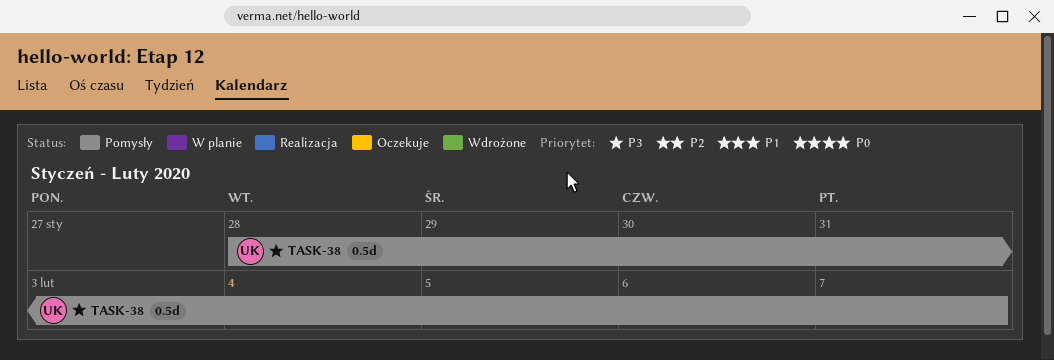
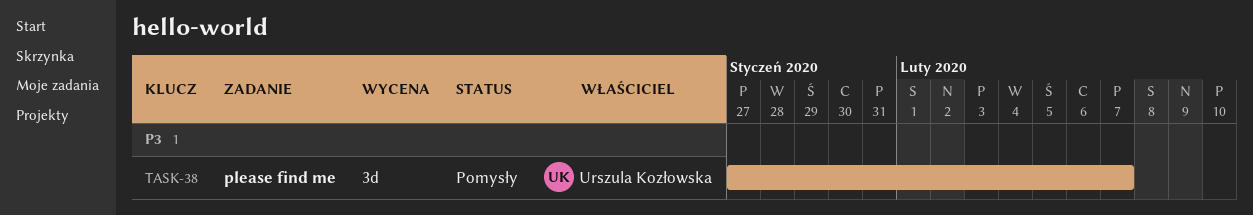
TASK-38, estimate: 0.5d -> 3d
TASK-38, start: Jan 28 -> Jan 27

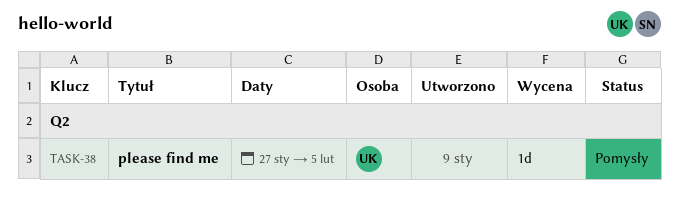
TASK-38, estimate: 3d -> 1d
TASK-38, due: Feb 7 -> Feb 5

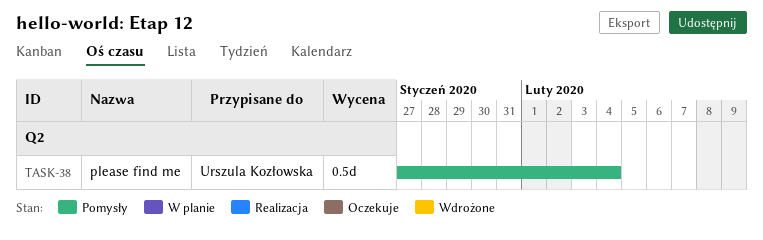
TASK-38, estimate: 1d -> 0.5d
TASK-38, due: Feb 5 -> Feb 4

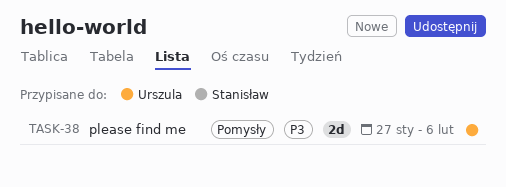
TASK-38, estimate: 0.5d -> 2d
TASK-38, due: Feb 4 -> Feb 6

